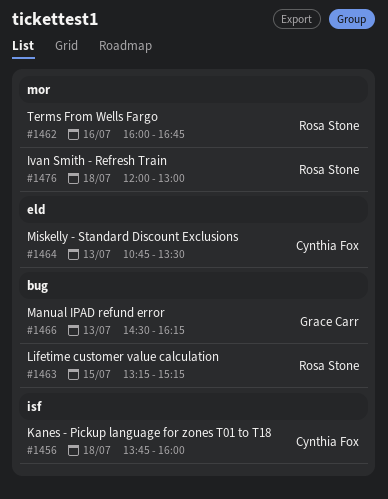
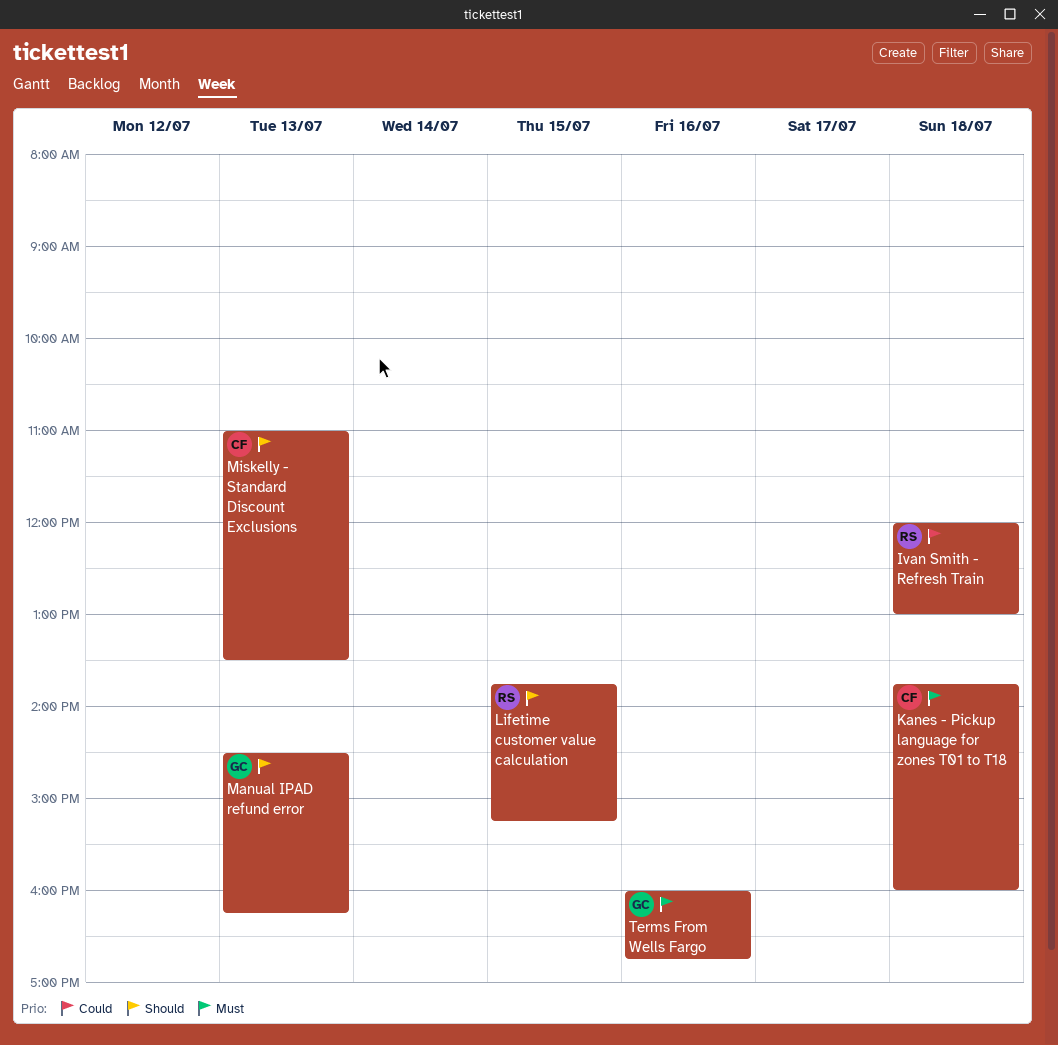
Lifetime customer value calculation, begins: 13:15 -> 13:45
Miskelly - Standard Discount Exclusions, begins: 10:45 -> 11:00
Terms From Wells Fargo, owner: Rosa Stone -> Grace Carr

